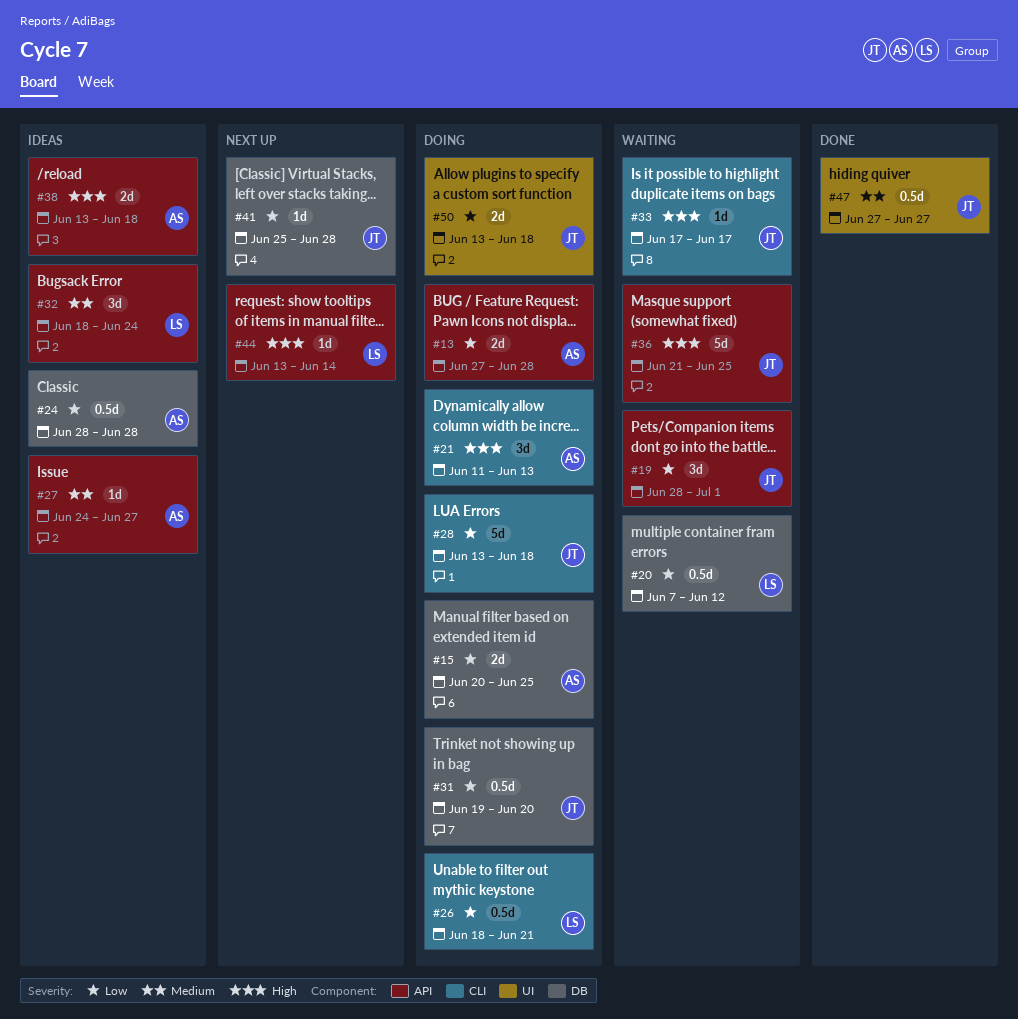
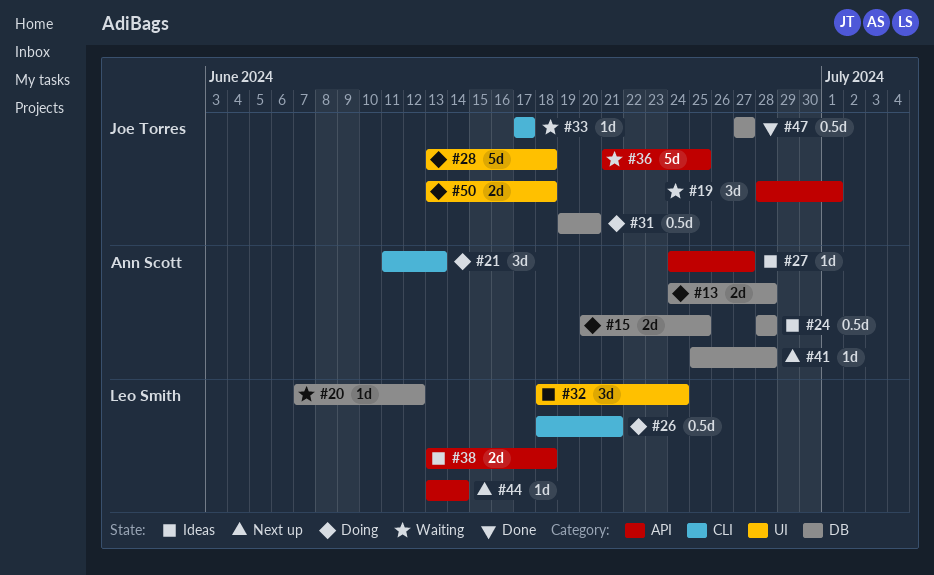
#13, label: API -> DB
#13, start: Jun 27 -> Jun 24
#20, estimate: 0.5d -> 1d
#28, label: CLI -> UI
#32, label: API -> UI
#38, owner: Ann Scott -> Leo Smith
#41, owner: Joe Torres -> Ann Scott
#47, label: UI -> DB

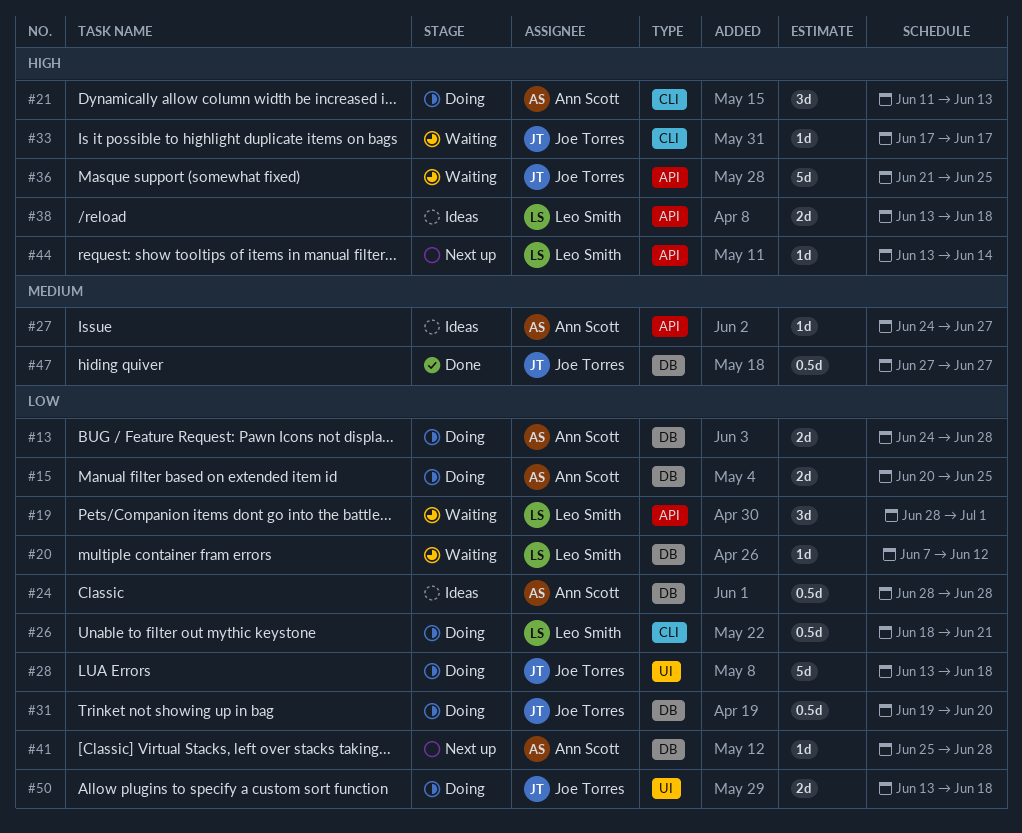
#19, owner: Joe Torres -> Leo Smith
#32: present -> none

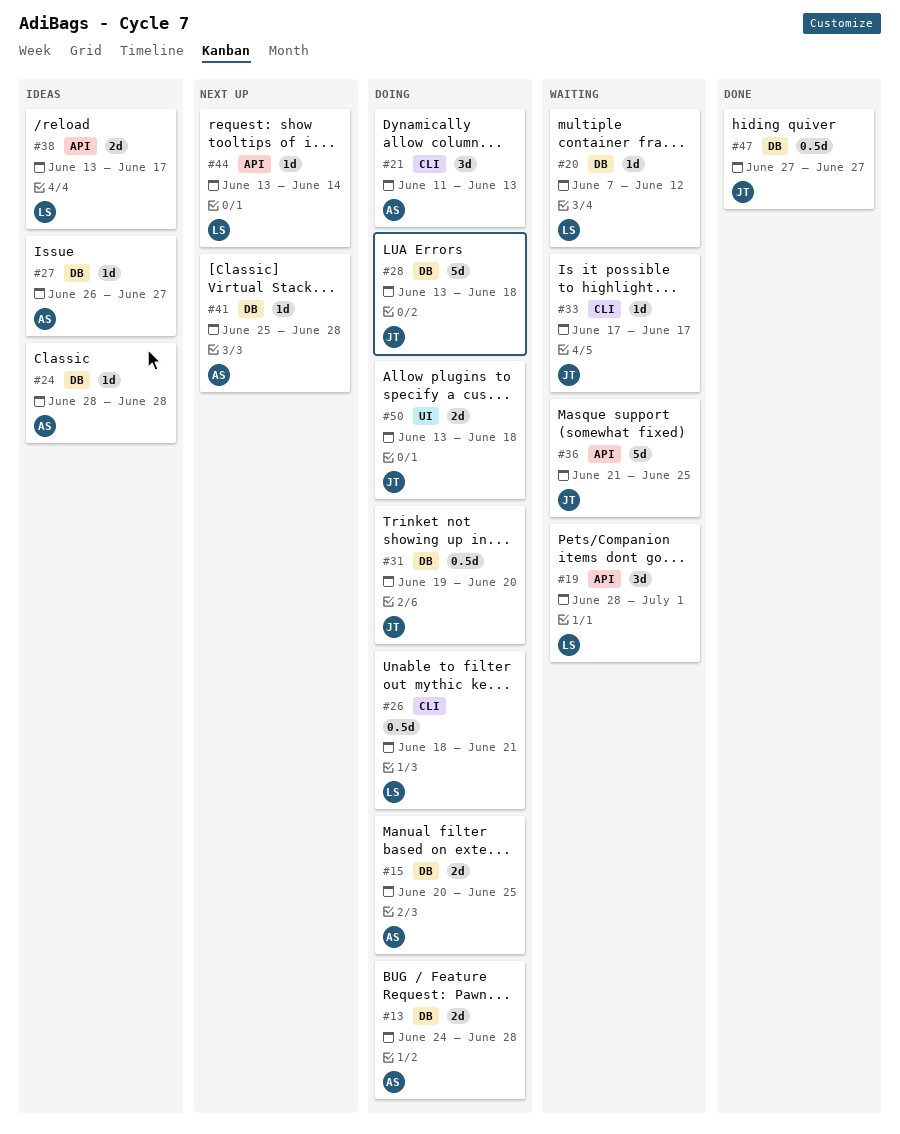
#24, estimate: 0.5d -> 1d
#27, label: API -> DB
#27, start: Jun 24 -> Jun 26
#28, label: UI -> DB
#38, due: Jun 18 -> Jun 17

